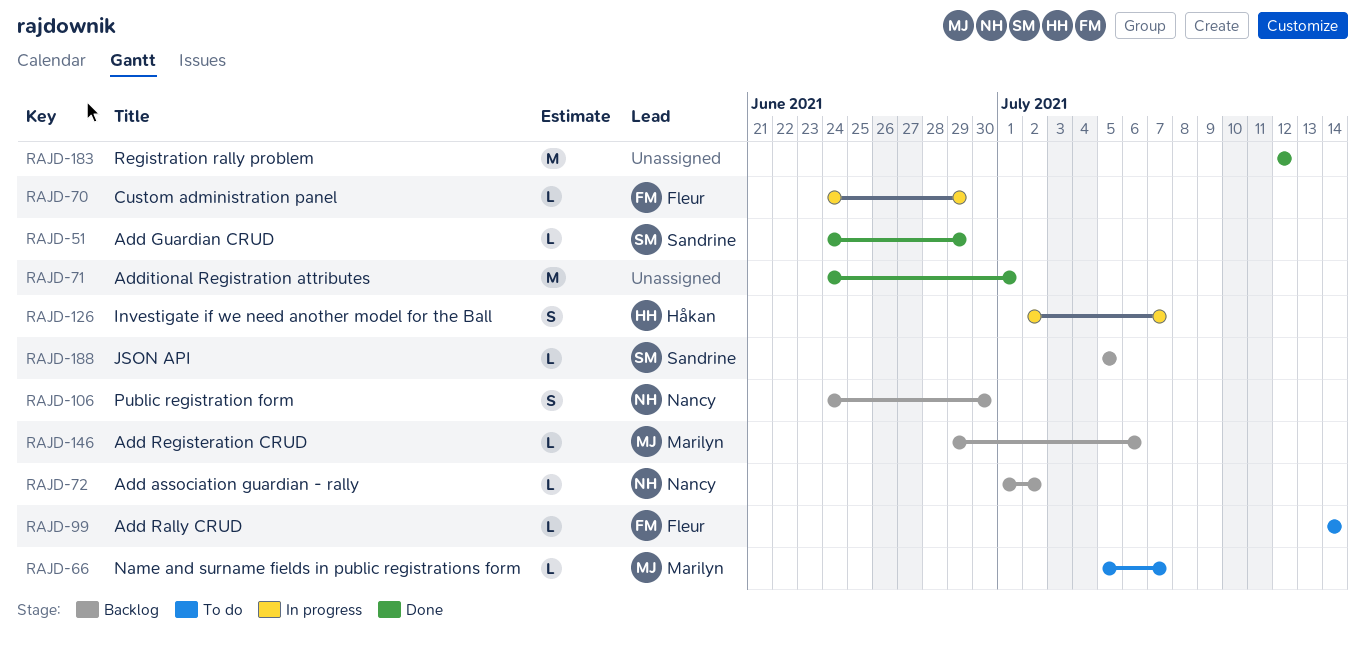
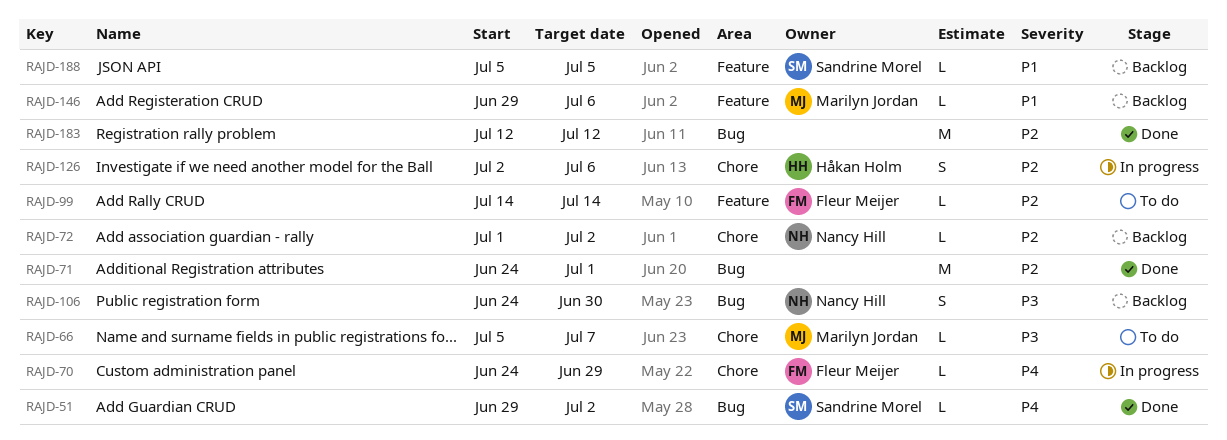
RAJD-51, start: Jun 24 -> Jun 29
RAJD-51, due: Jun 29 -> Jul 2
RAJD-126, due: Jul 7 -> Jul 6

